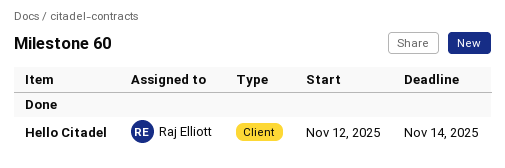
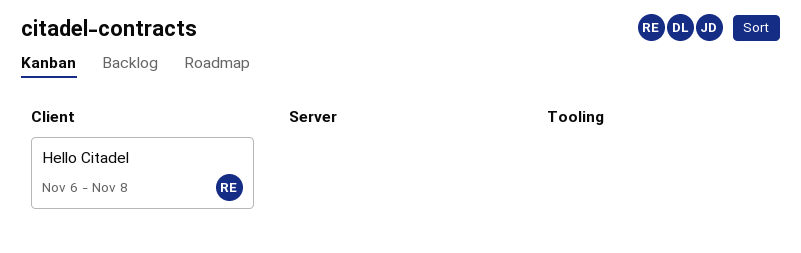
Hello Citadel, start: Nov 12 -> Nov 6
Hello Citadel, due: Nov 14 -> Nov 8

